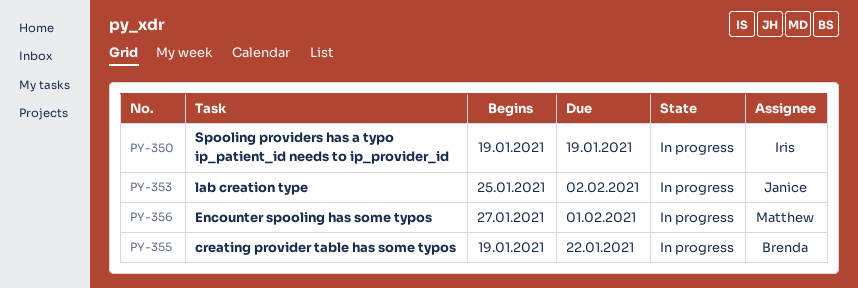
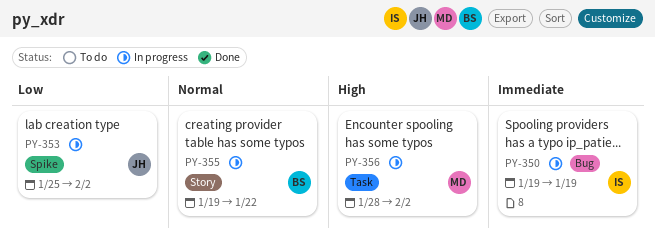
PY-356, start: Jan 27 -> Jan 28
PY-356, due: Feb 1 -> Feb 2

